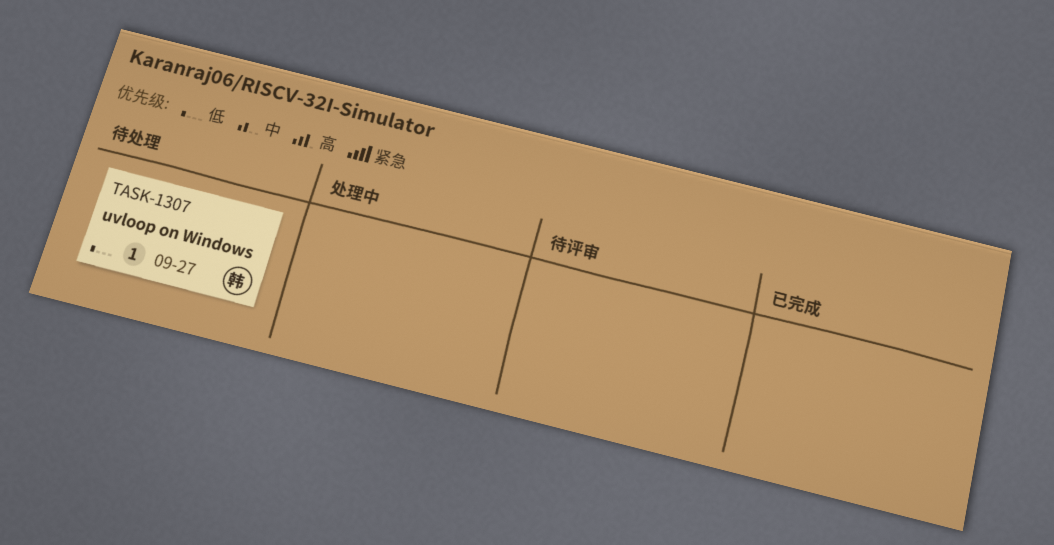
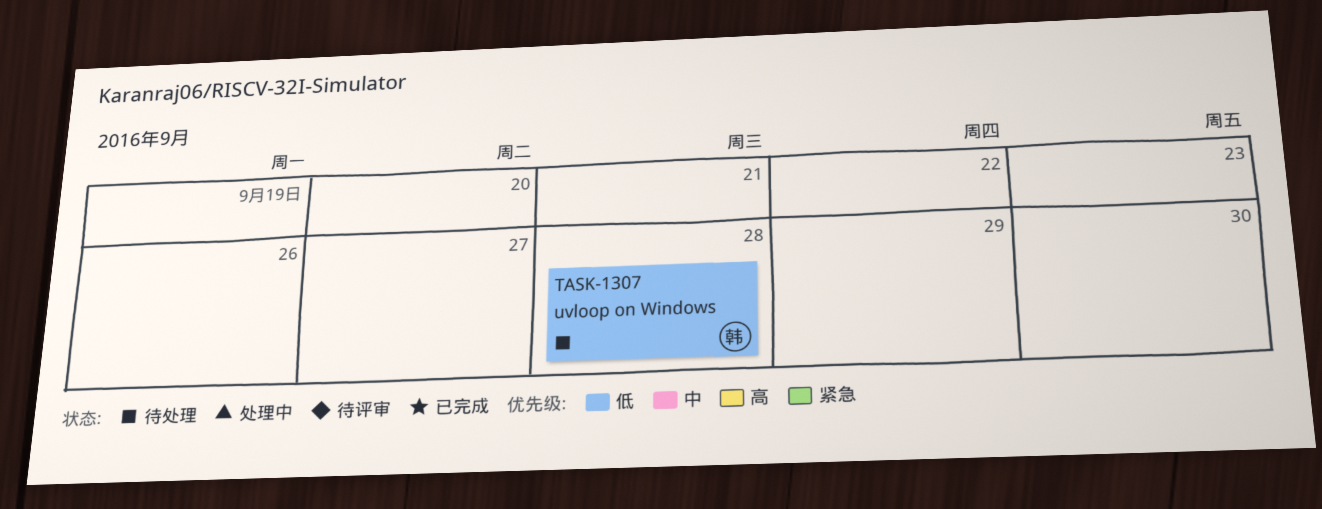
TASK-1307, due: Sep 27 -> Sep 28

